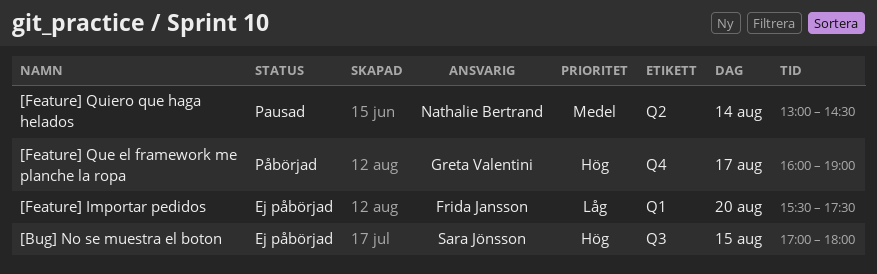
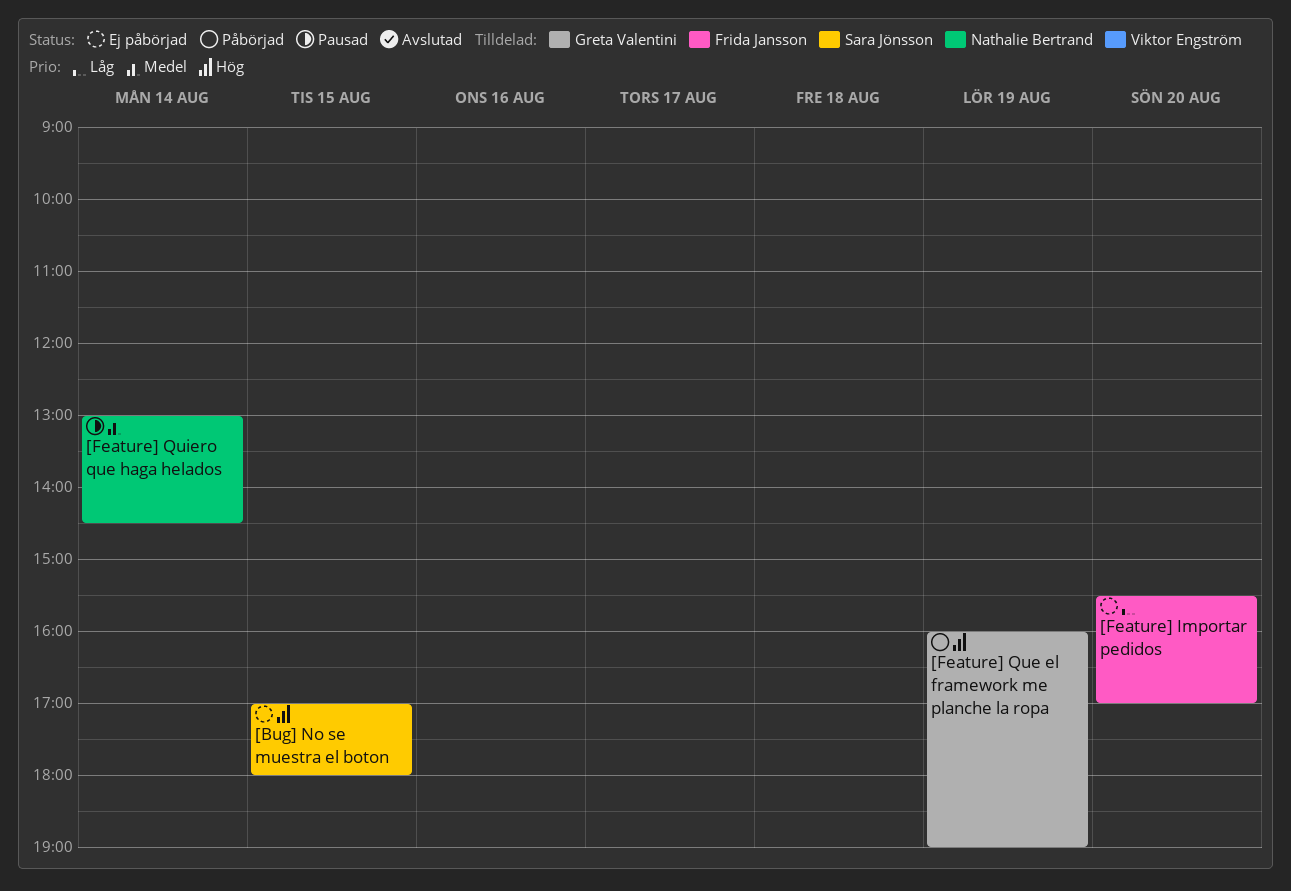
[Feature] Importar pedidos, ends: 17:30 -> 17:00
[Feature] Que el framework me planche la ropa, day: Aug 17 -> Aug 19

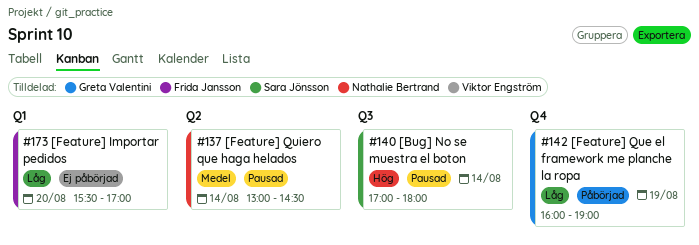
[Bug] No se muestra el boton, status: Ej påbörjad -> Pausad
[Bug] No se muestra el boton, day: Aug 15 -> Aug 14
[Feature] Que el framework me planche la ropa, priority: Hög -> Låg

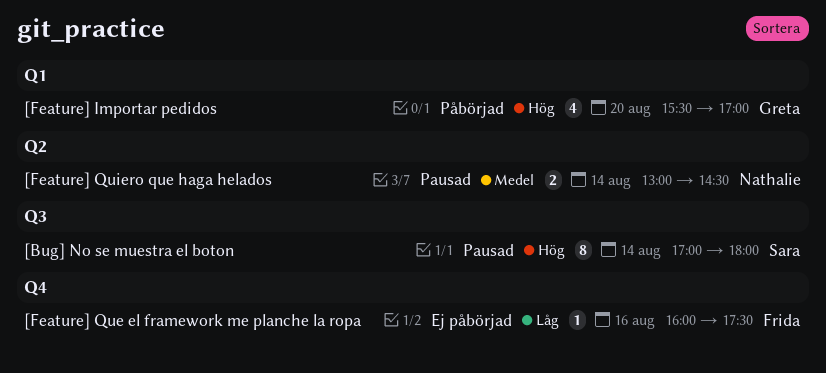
[Feature] Importar pedidos, status: Ej påbörjad -> Påbörjad
[Feature] Importar pedidos, owner: Frida Jansson -> Greta Valentini
[Feature] Importar pedidos, priority: Låg -> Hög
[Feature] Que el framework me planche la ropa, status: Påbörjad -> Ej påbörjad
[Feature] Que el framework me planche la ropa, owner: Greta Valentini -> Frida Jansson
[Feature] Que el framework me planche la ropa, day: Aug 19 -> Aug 16
[Feature] Que el framework me planche la ropa, ends: 19:00 -> 17:30

